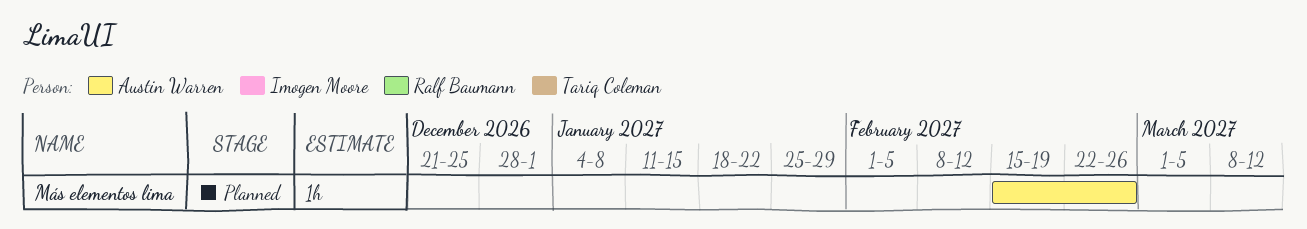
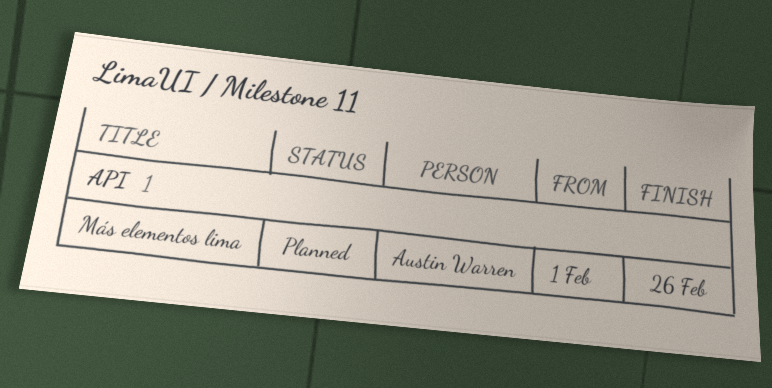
Más elementos lima, start: Feb 15 -> Feb 1

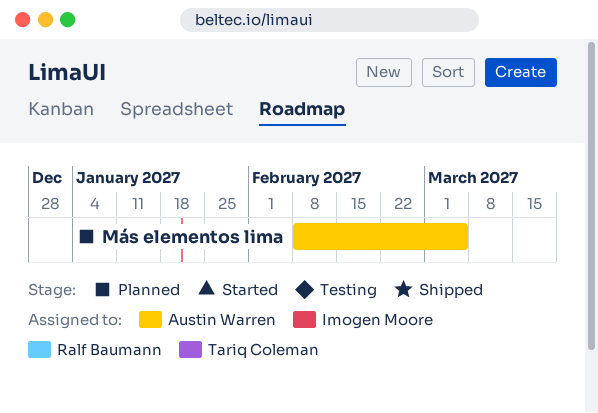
Más elementos lima, start: Feb 1 -> Feb 8
Más elementos lima, due: Feb 26 -> Mar 5

